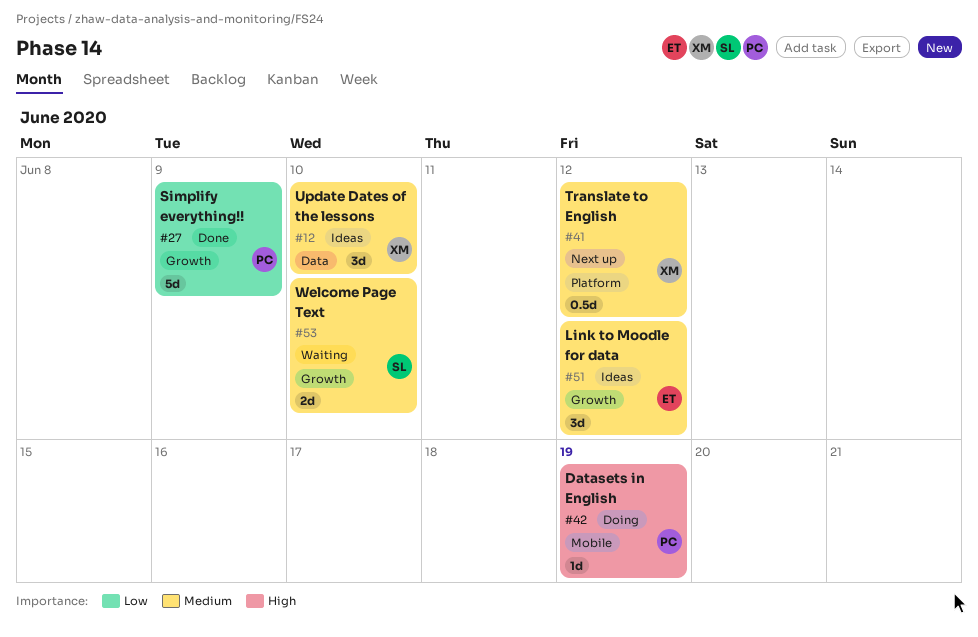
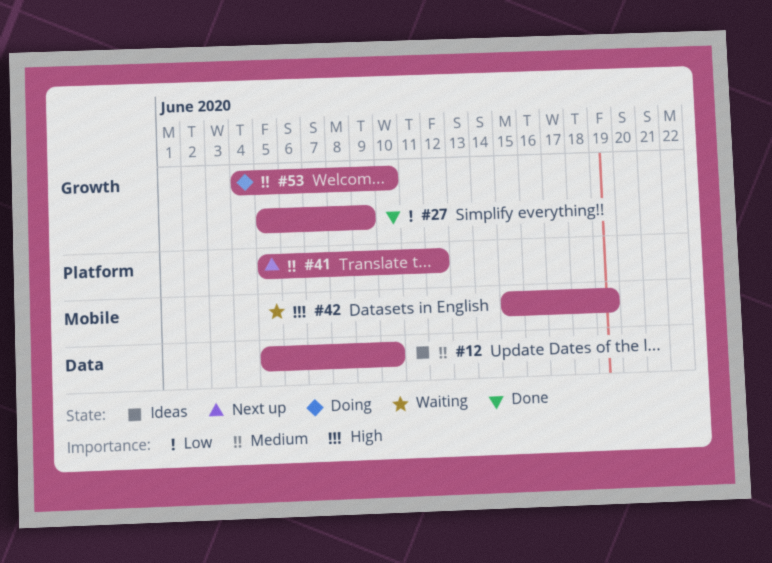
#42, status: Doing -> Waiting
#51: present -> none
#53, status: Waiting -> Doing

